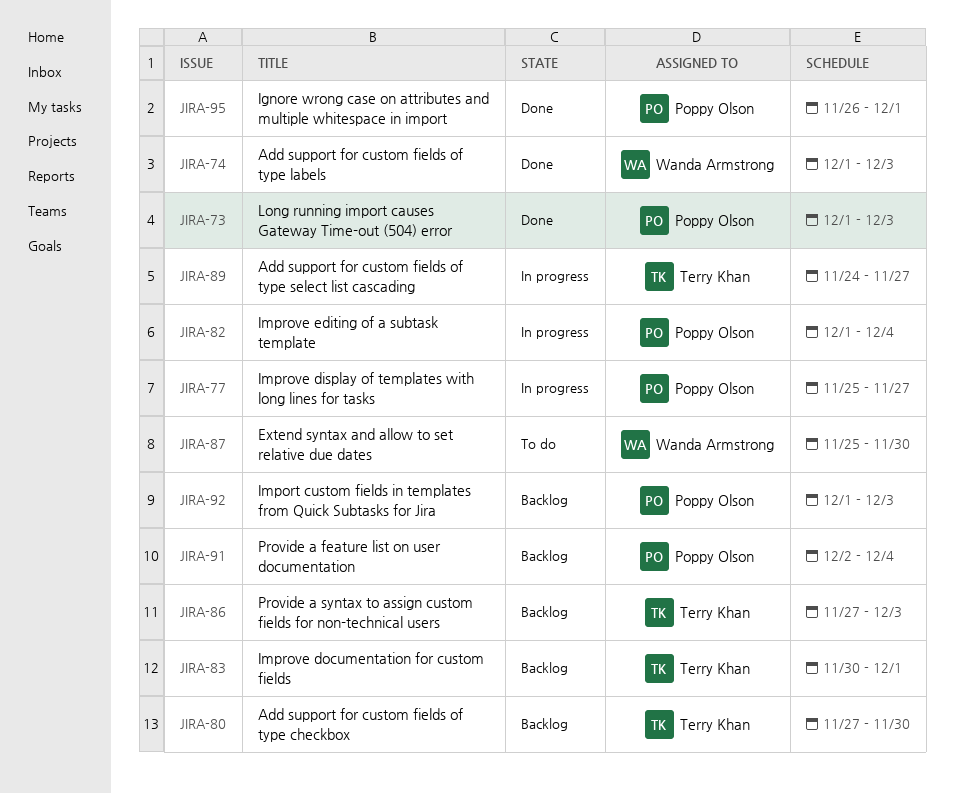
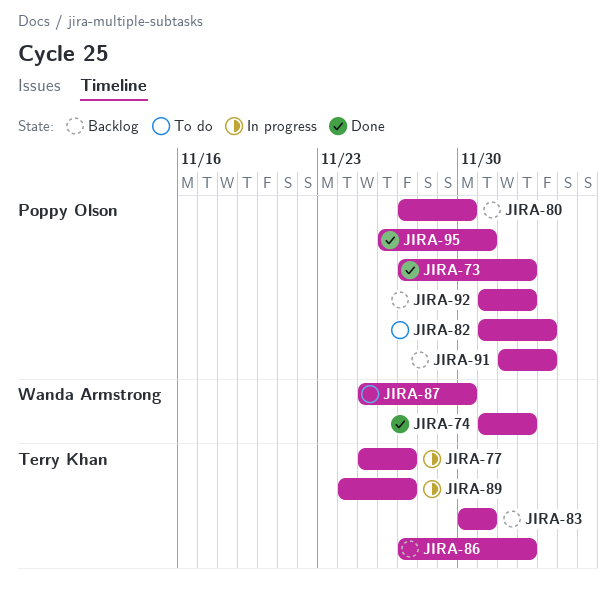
JIRA-73, start: Dec 1 -> Nov 27
JIRA-77, owner: Poppy Olson -> Terry Khan
JIRA-80, owner: Terry Khan -> Poppy Olson
JIRA-82, status: In progress -> To do

